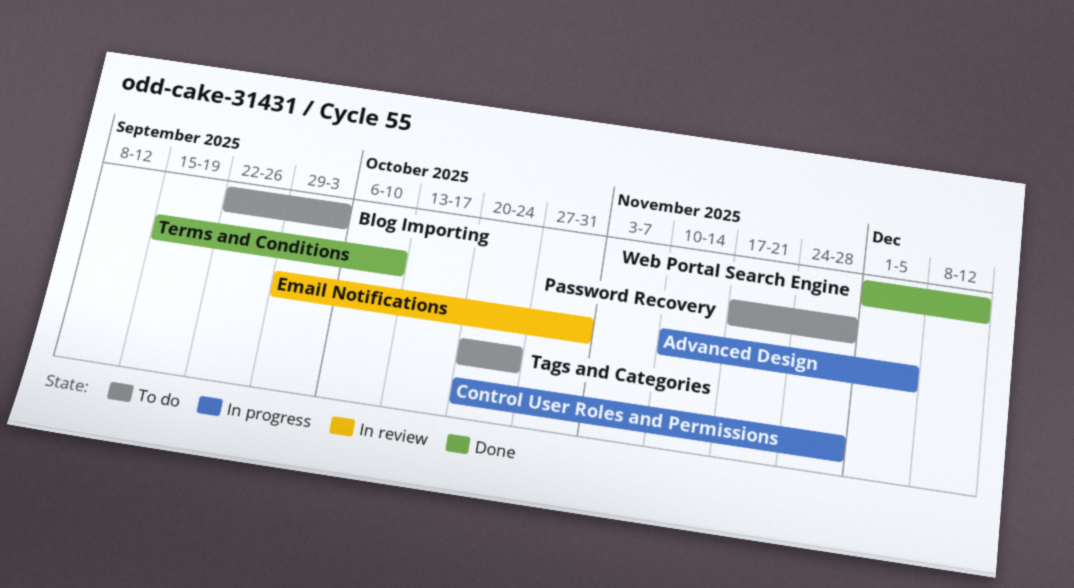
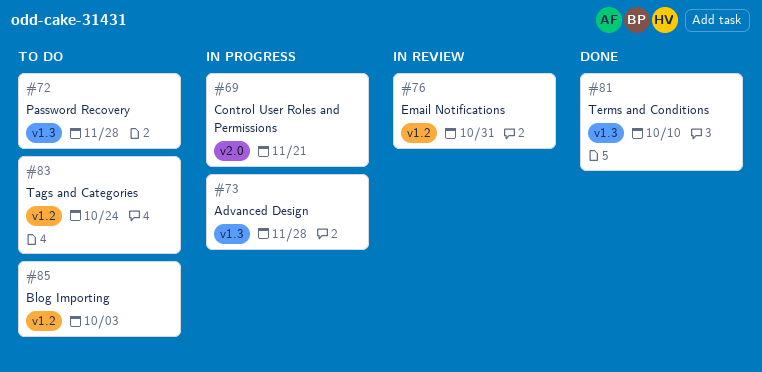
Advanced Design, due: Dec 5 -> Nov 28
Control User Roles and Permissions, due: Nov 28 -> Nov 21
Web Portal Search Engine: present -> none

